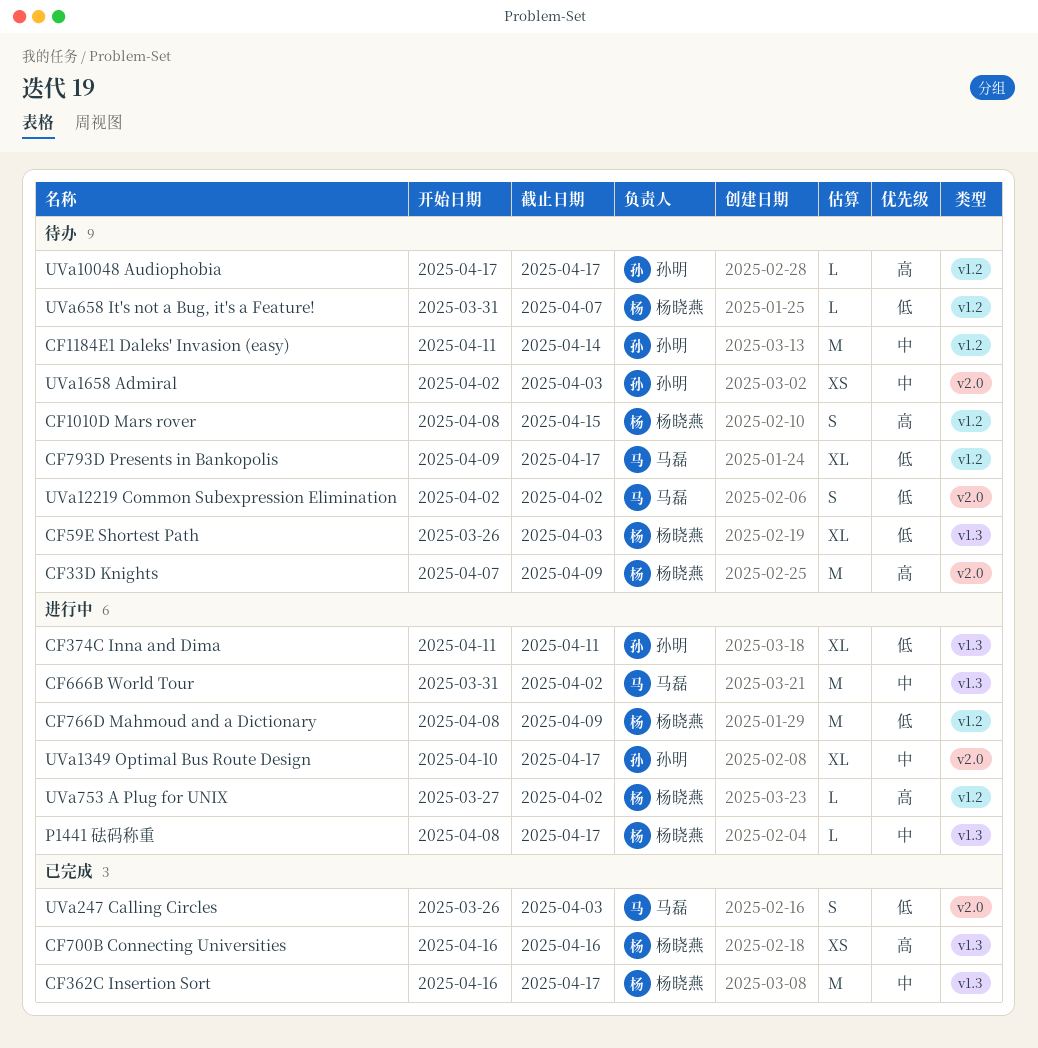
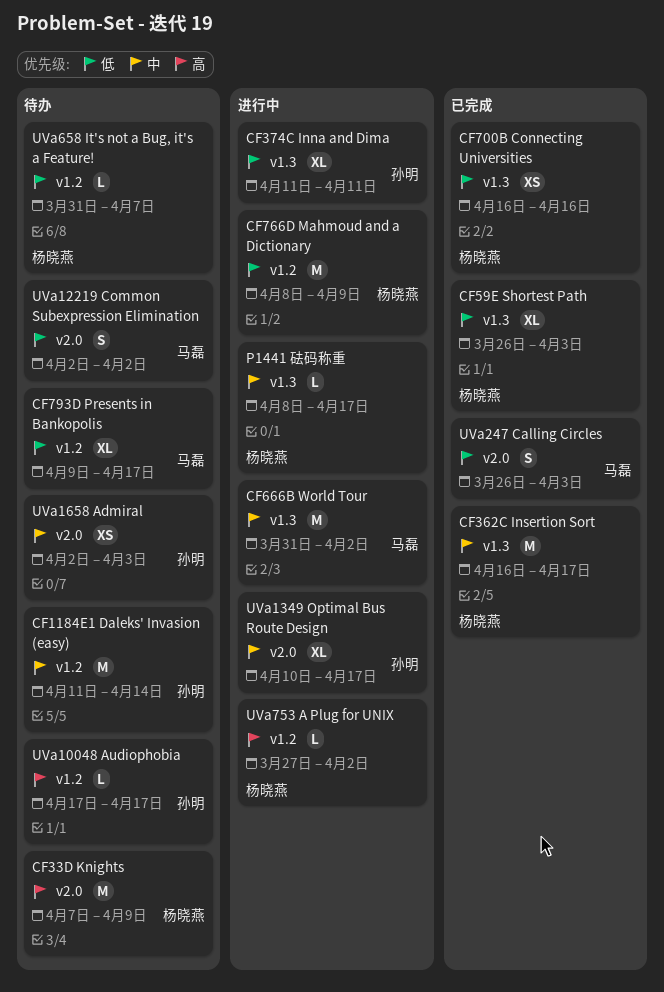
CF1010D Mars rover: present -> none
CF59E Shortest Path, status: 待办 -> 已完成
CF700B Connecting Universities, priority: 高 -> 低

